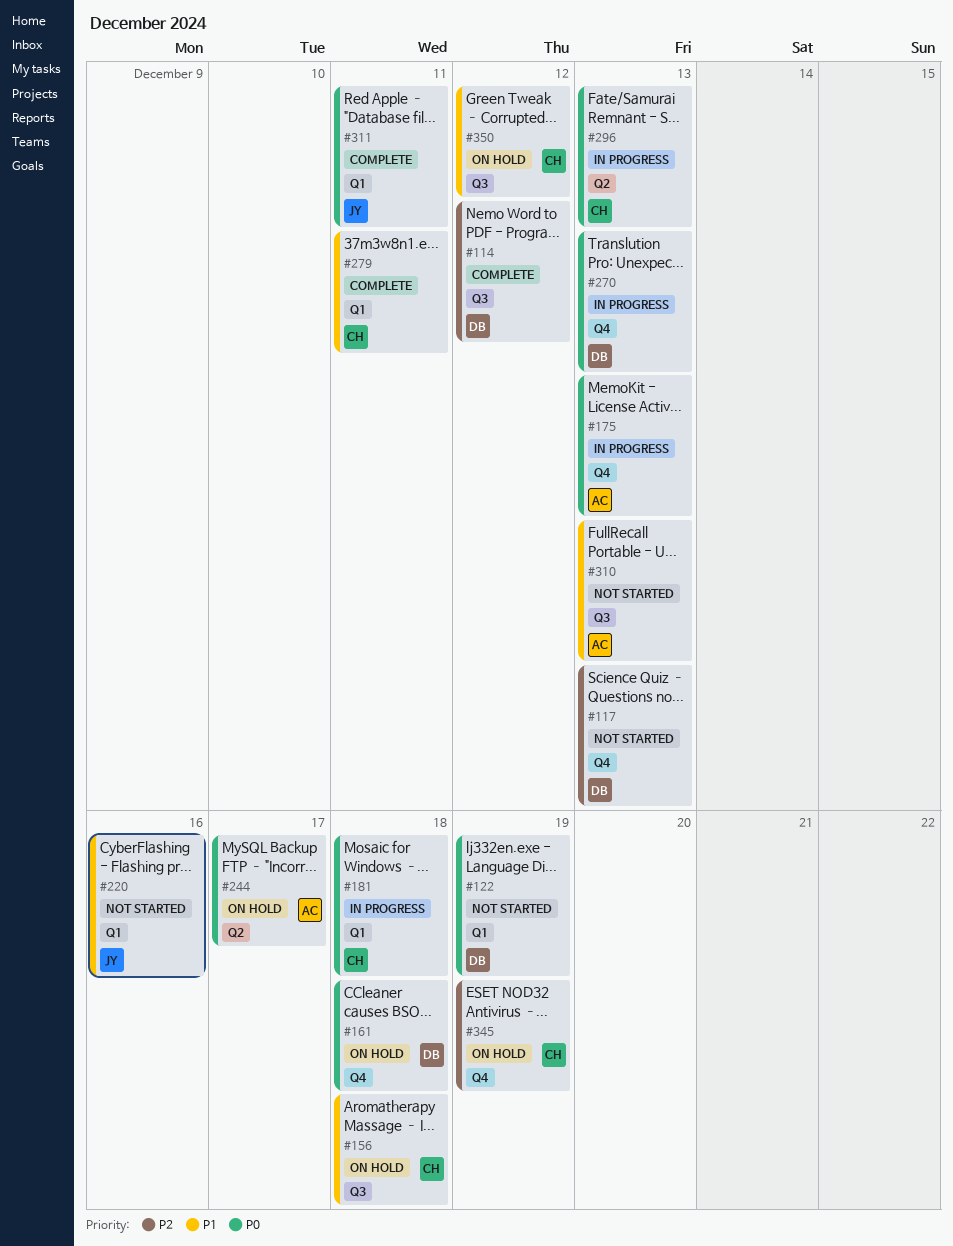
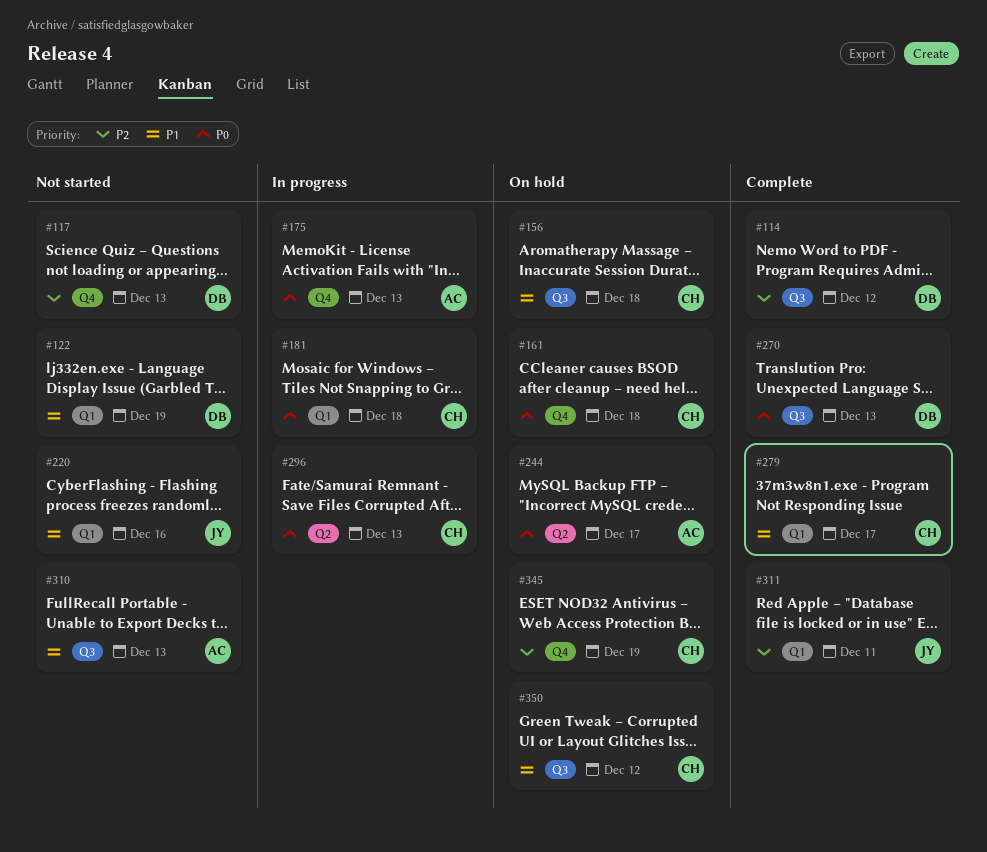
#122, priority: P0 -> P1
#161, owner: DB -> CH
#270, status: In progress -> Complete
#270, label: Q4 -> Q3
#279, due: Dec 11 -> Dec 17
#311, priority: P0 -> P2

